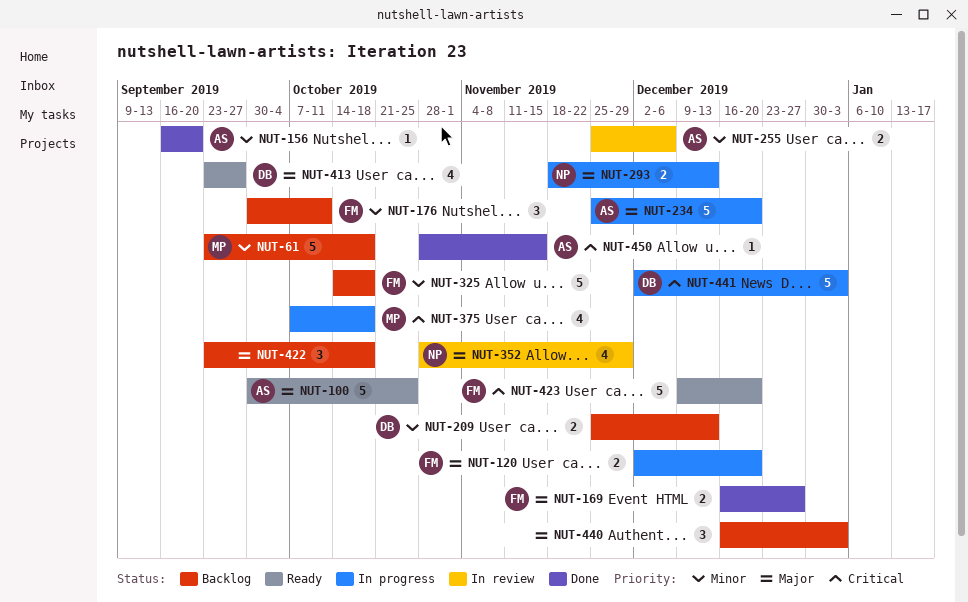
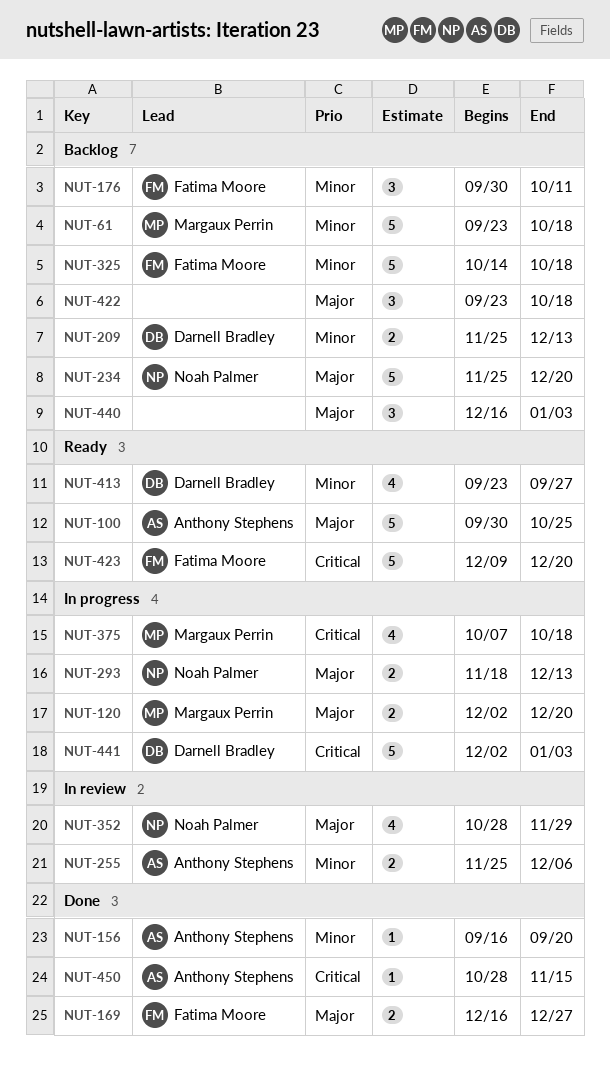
NUT-120, owner: Fatima Moore -> Margaux Perrin
NUT-234, status: In progress -> Backlog
NUT-234, owner: Anthony Stephens -> Noah Palmer
NUT-413, priority: Major -> Minor

